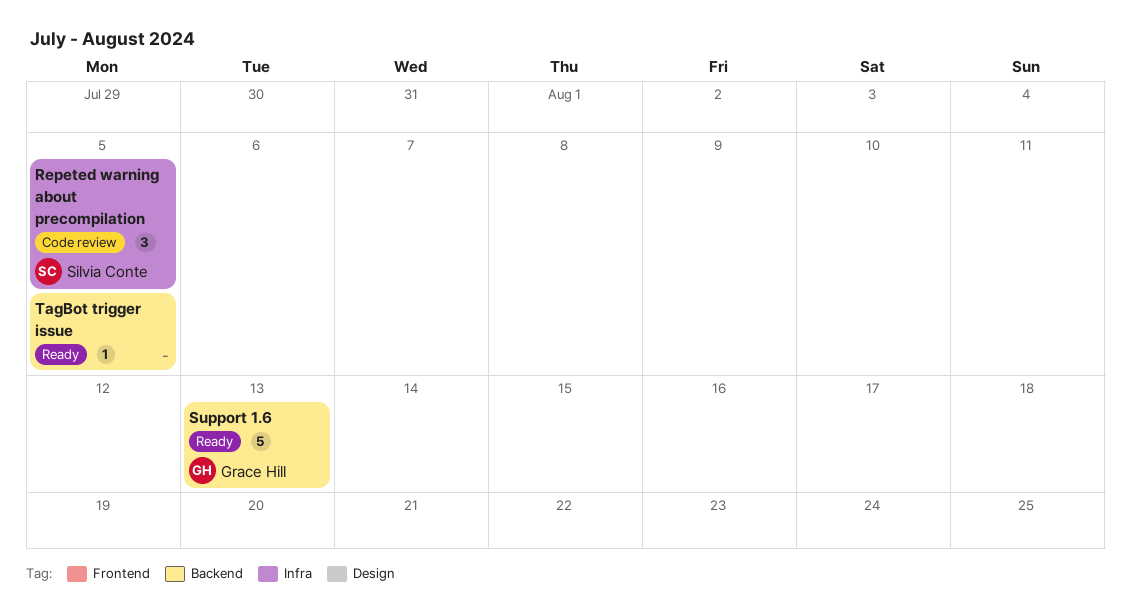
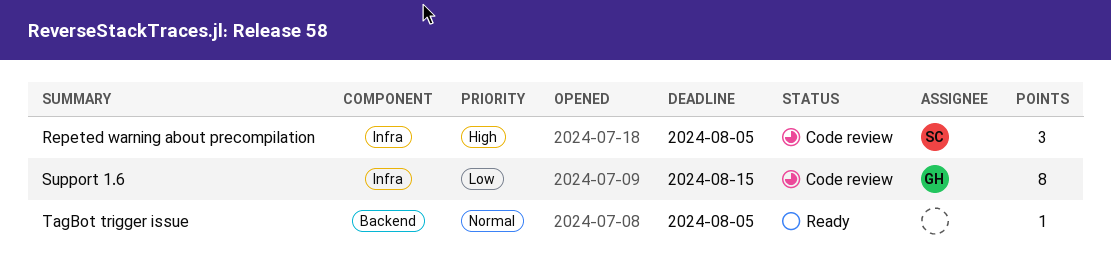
Support 1.6, status: Ready -> Code review
Support 1.6, label: Backend -> Infra
Support 1.6, estimate: 5 -> 8
Support 1.6, due: Aug 13 -> Aug 15

